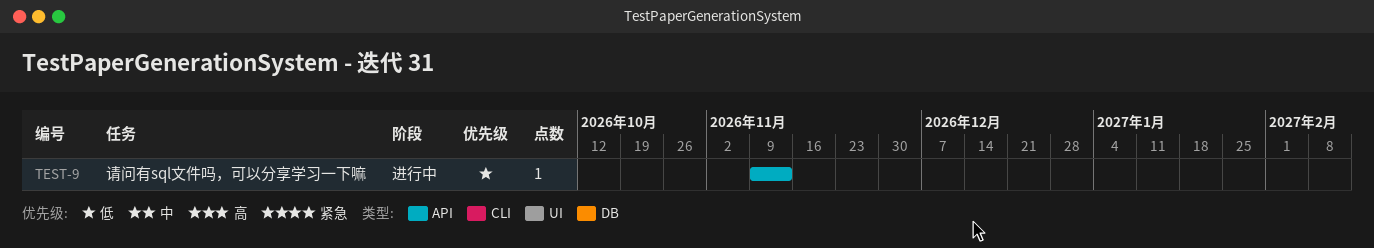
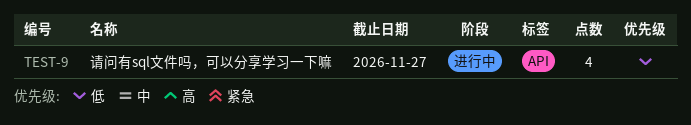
TEST-9, estimate: 1 -> 4
TEST-9, due: Nov 13 -> Nov 27

